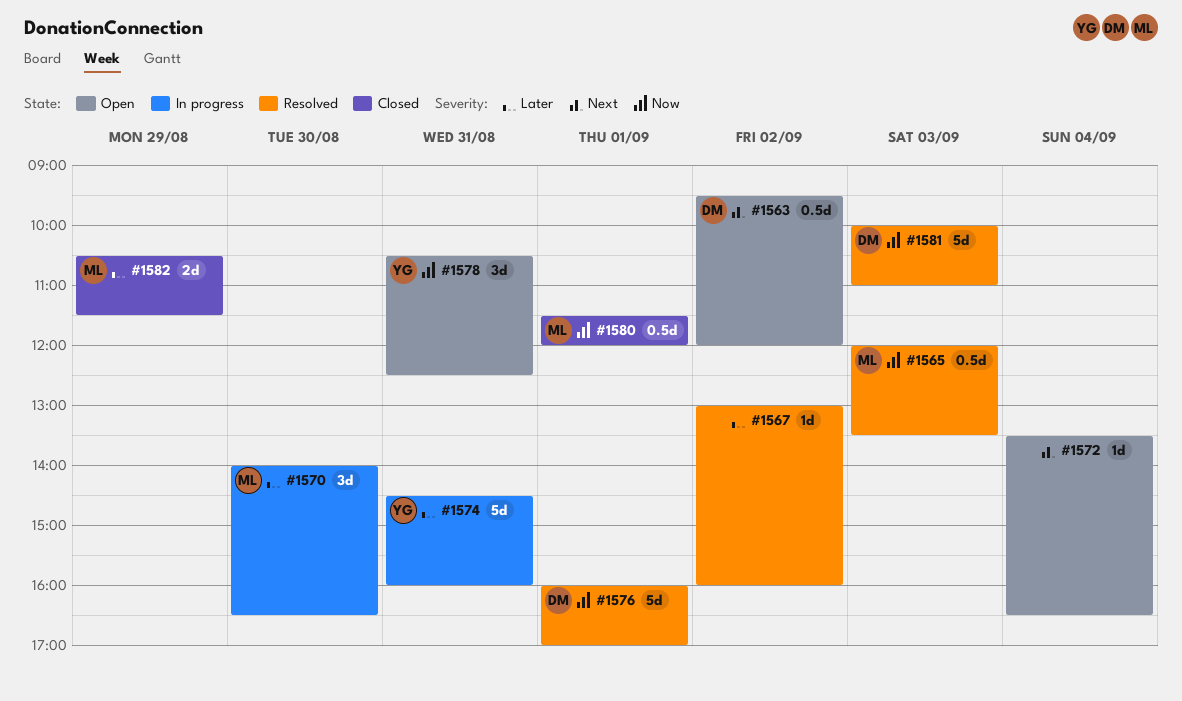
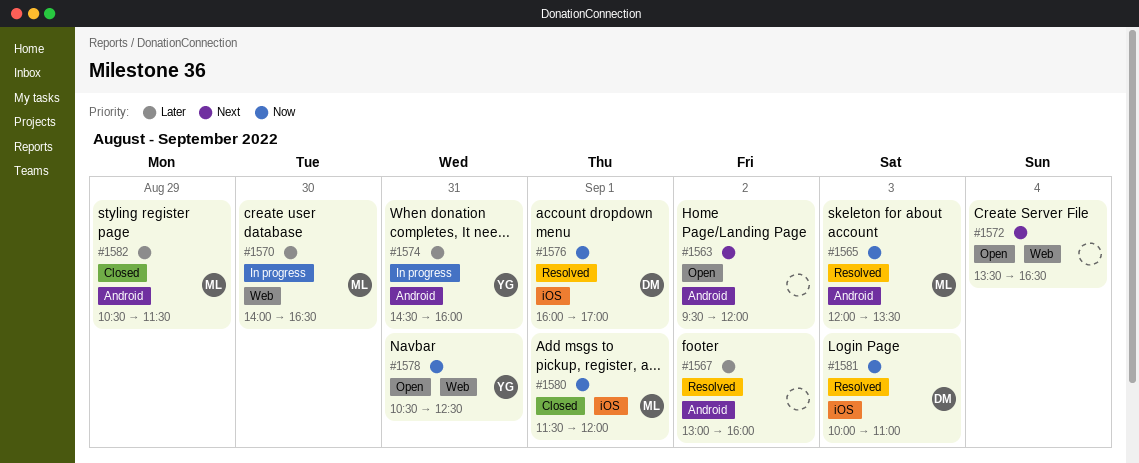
#1563, owner: DM -> none

